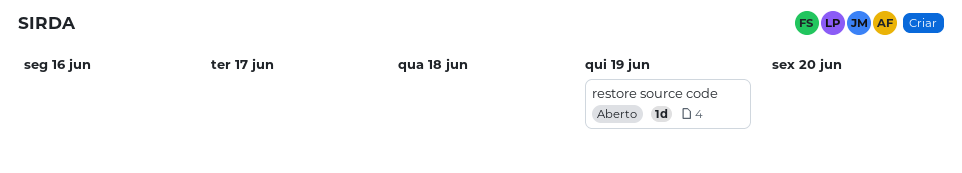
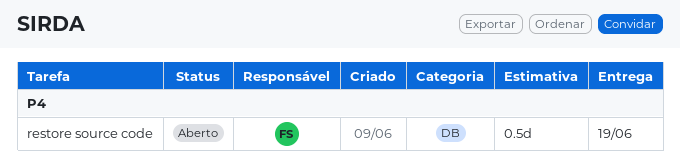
restore source code, estimate: 1d -> 0.5d

